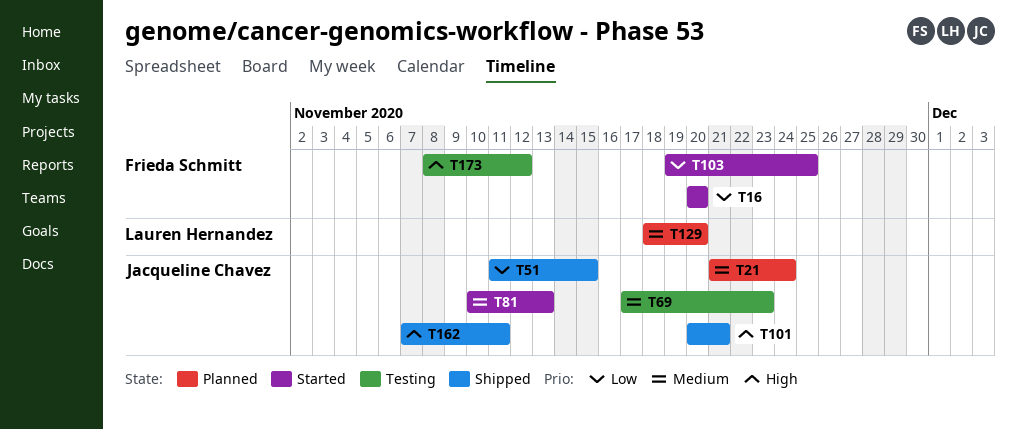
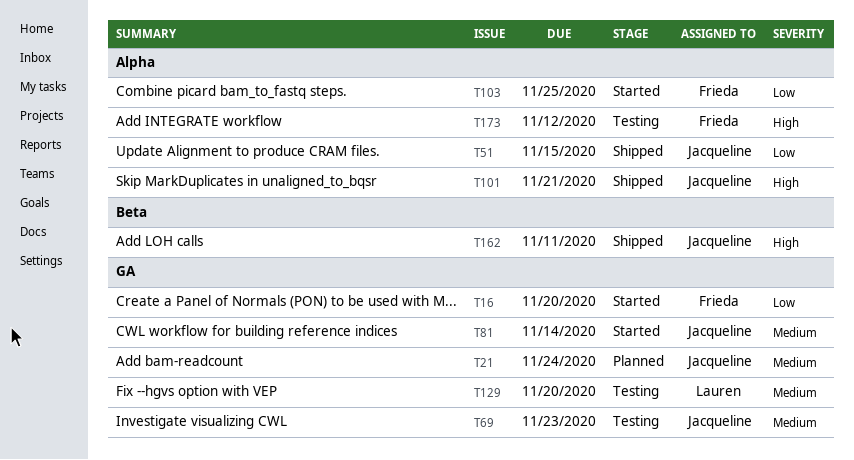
T81, due: Nov 13 -> Nov 14
T129, status: Planned -> Testing

